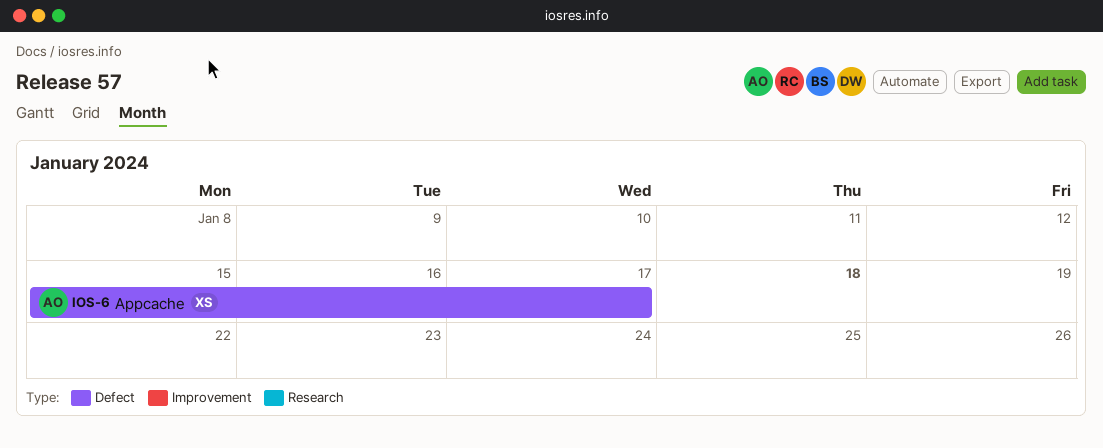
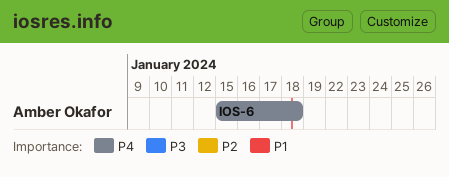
IOS-6, due: Jan 17 -> Jan 18

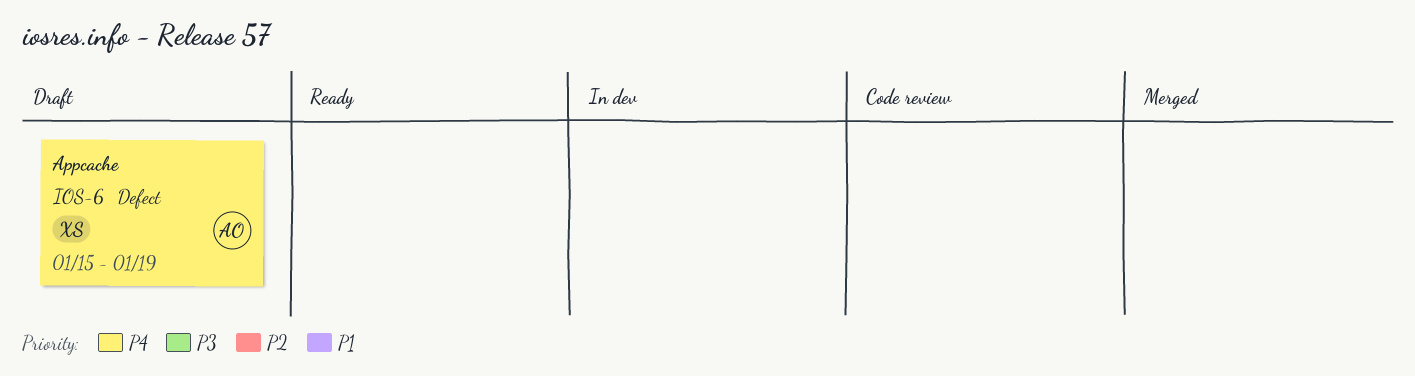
IOS-6, due: Jan 18 -> Jan 19

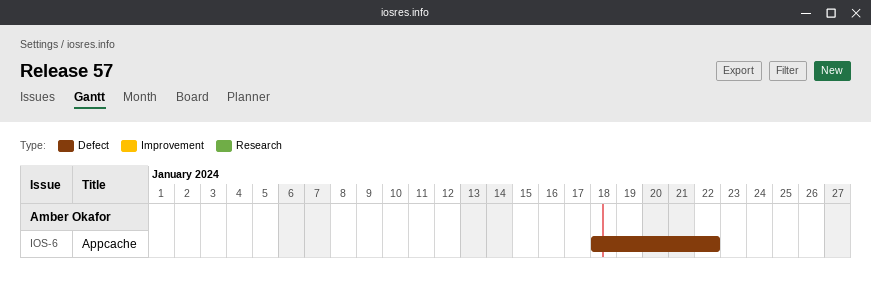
IOS-6, start: Jan 15 -> Jan 18
IOS-6, due: Jan 19 -> Jan 22

